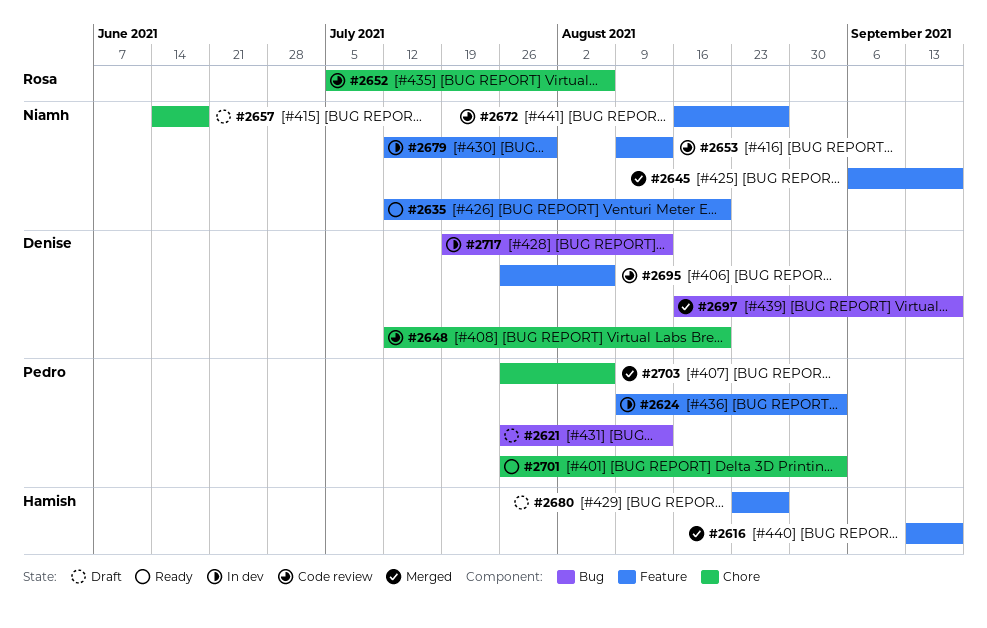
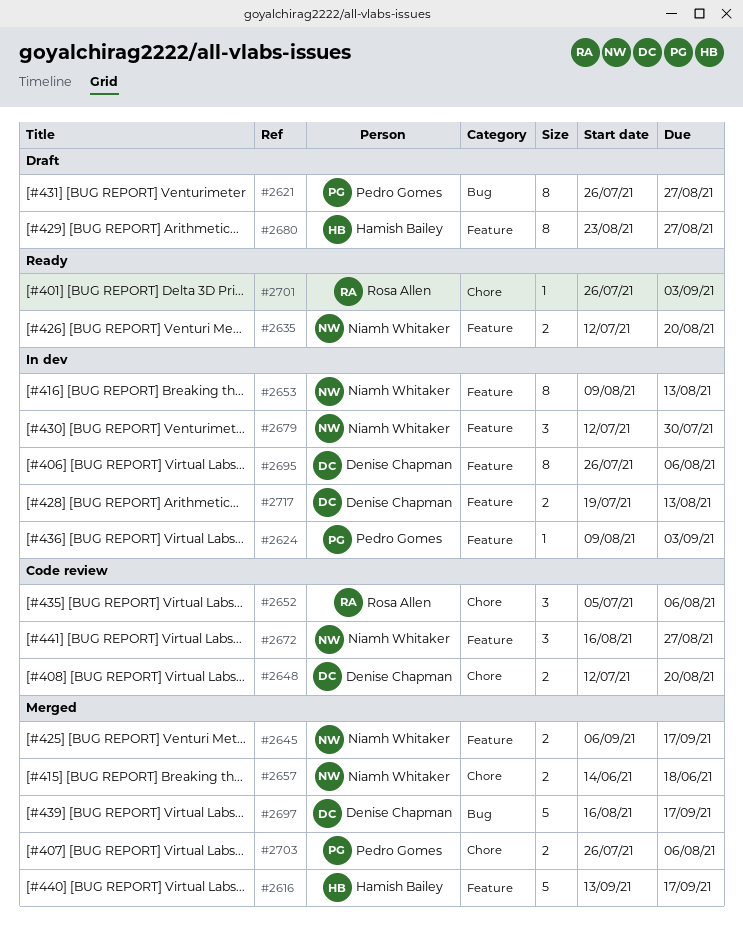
#2621, due: Aug 13 -> Aug 27
#2653, status: Code review -> In dev
#2657, status: Draft -> Merged
#2695, status: Code review -> In dev
#2701, owner: Pedro Gomes -> Rosa Allen
#2717, label: Bug -> Feature

